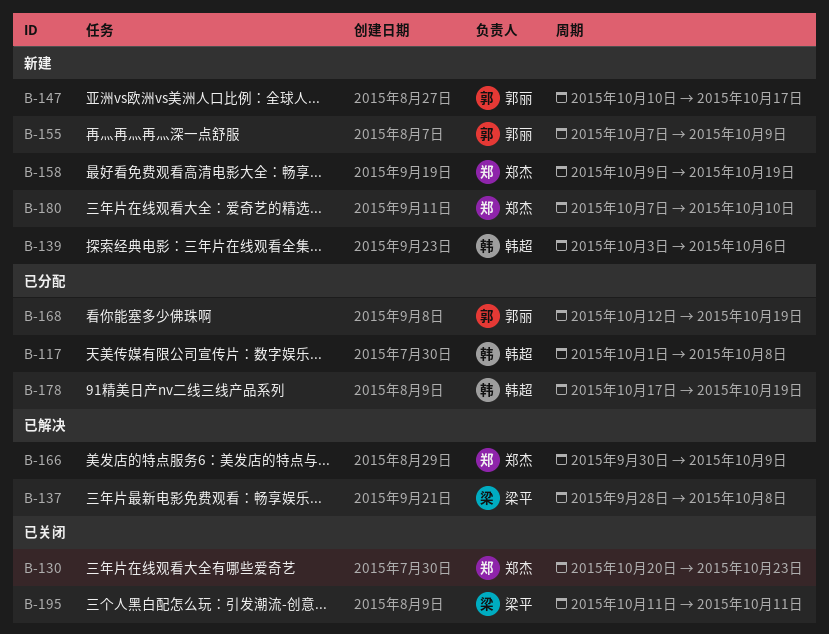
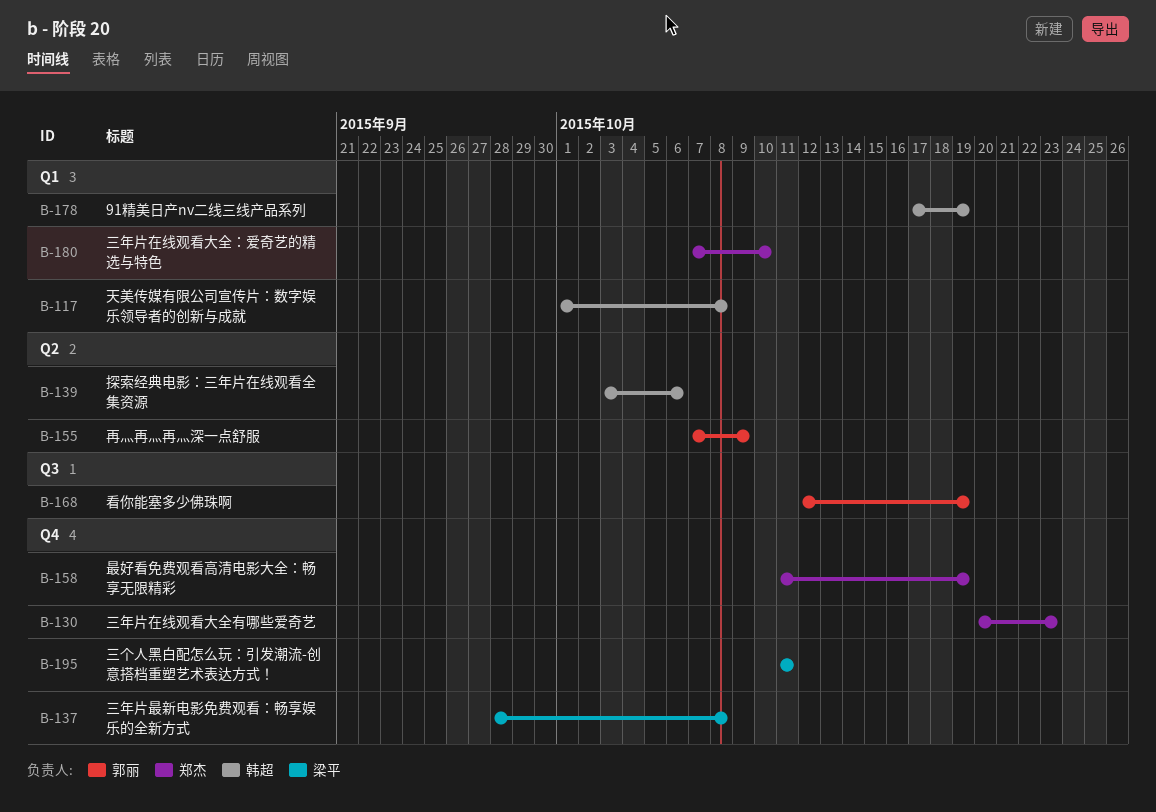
B-147: present -> none
B-158, start: Oct 9 -> Oct 11
B-166: present -> none

